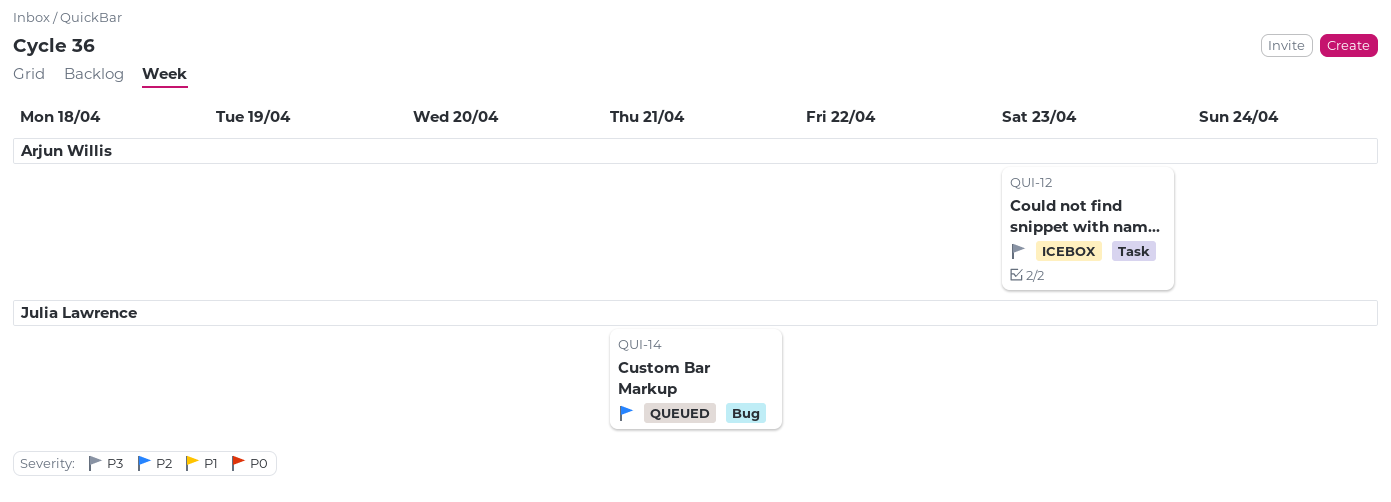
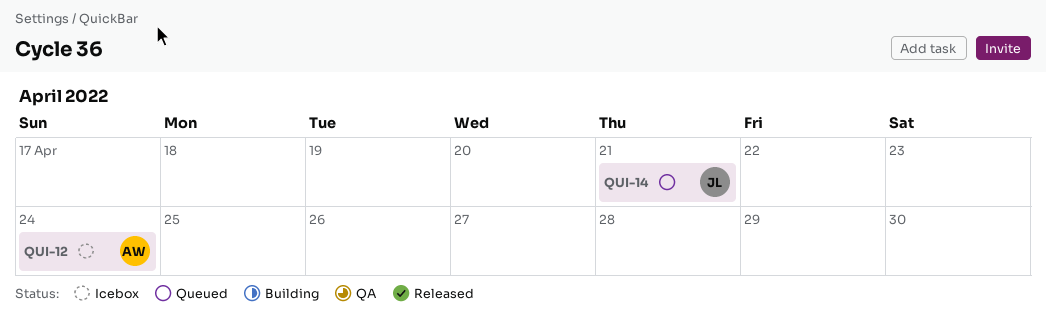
QUI-12, due: Apr 23 -> Apr 24

